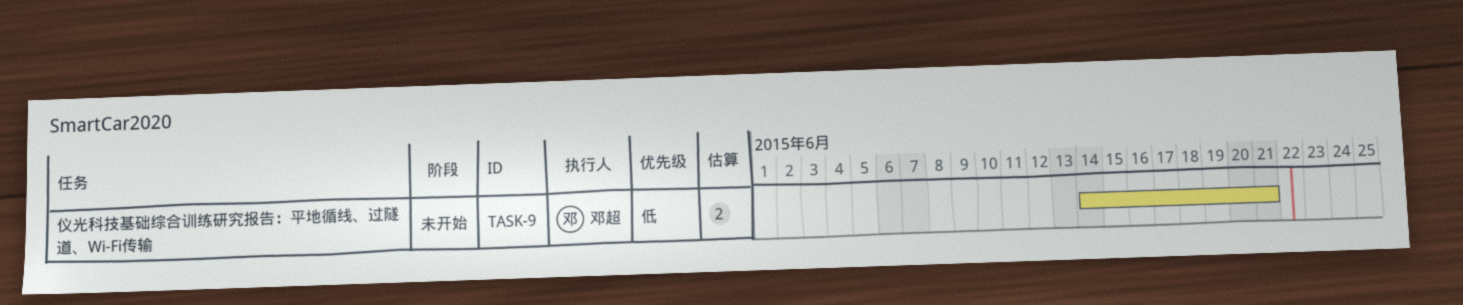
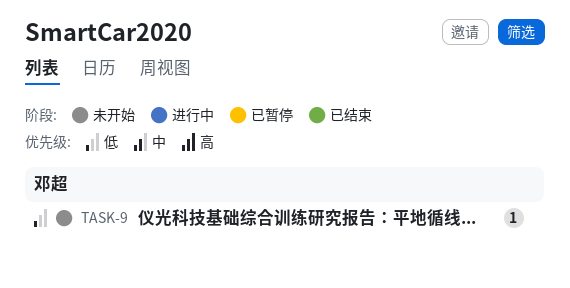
TASK-9, estimate: 2 -> 1

